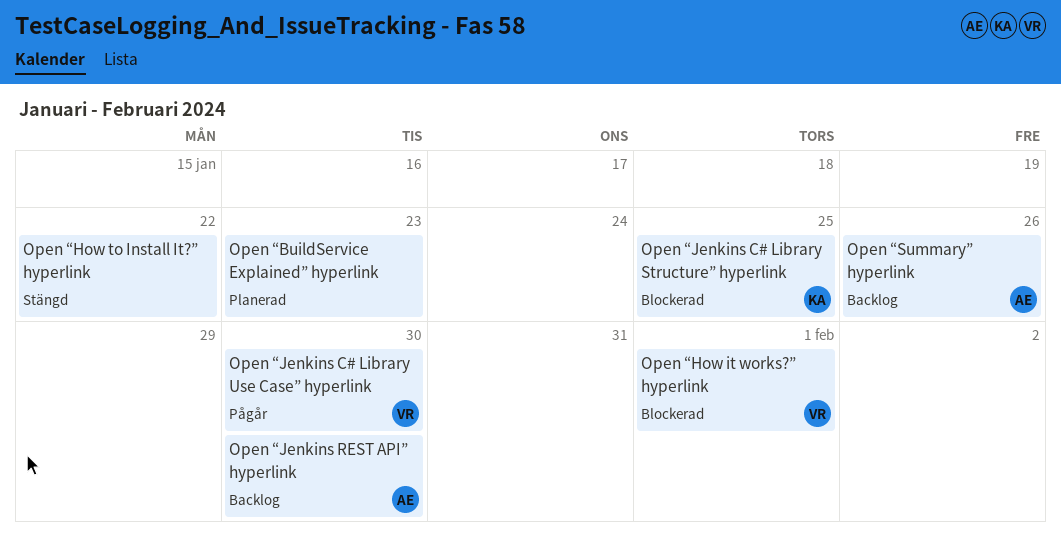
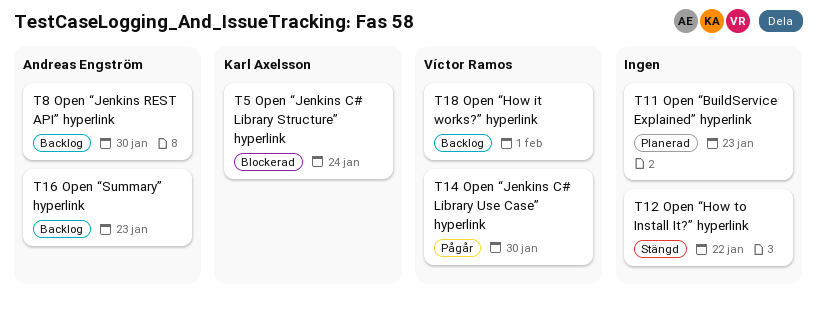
Open “How it works?” hyperlink, status: Blockerad -> Backlog
Open “Jenkins C# Library Structure” hyperlink, due: Jan 25 -> Jan 24
Open “Summary” hyperlink, due: Jan 26 -> Jan 23

